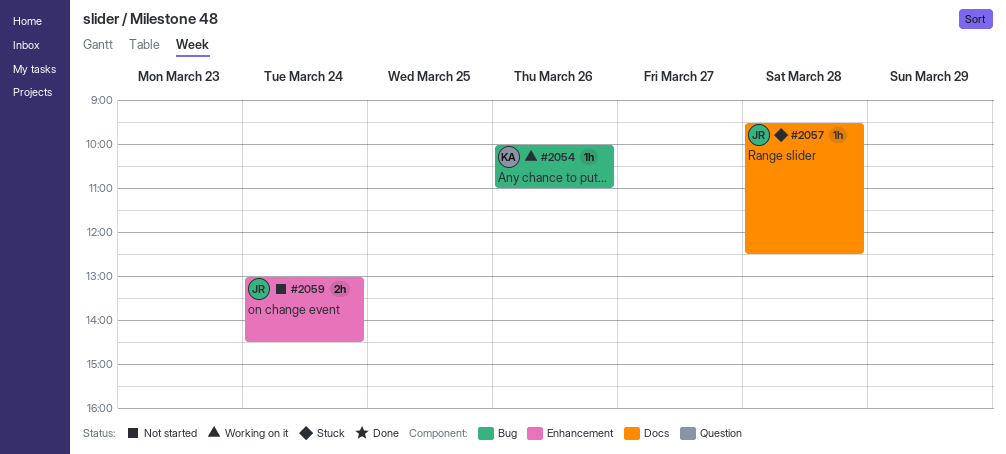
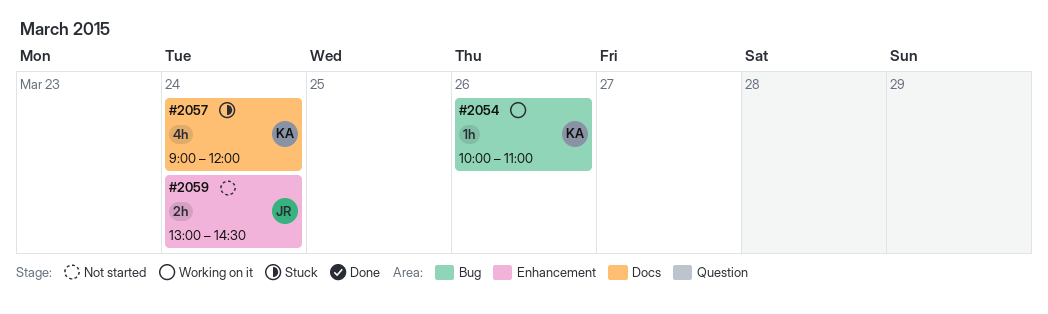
#2057, owner: JR -> KA
#2057, estimate: 1h -> 4h
#2057, day: Mar 28 -> Mar 24
#2057, begins: 09:30 -> 09:00
#2057, ends: 12:30 -> 12:00

